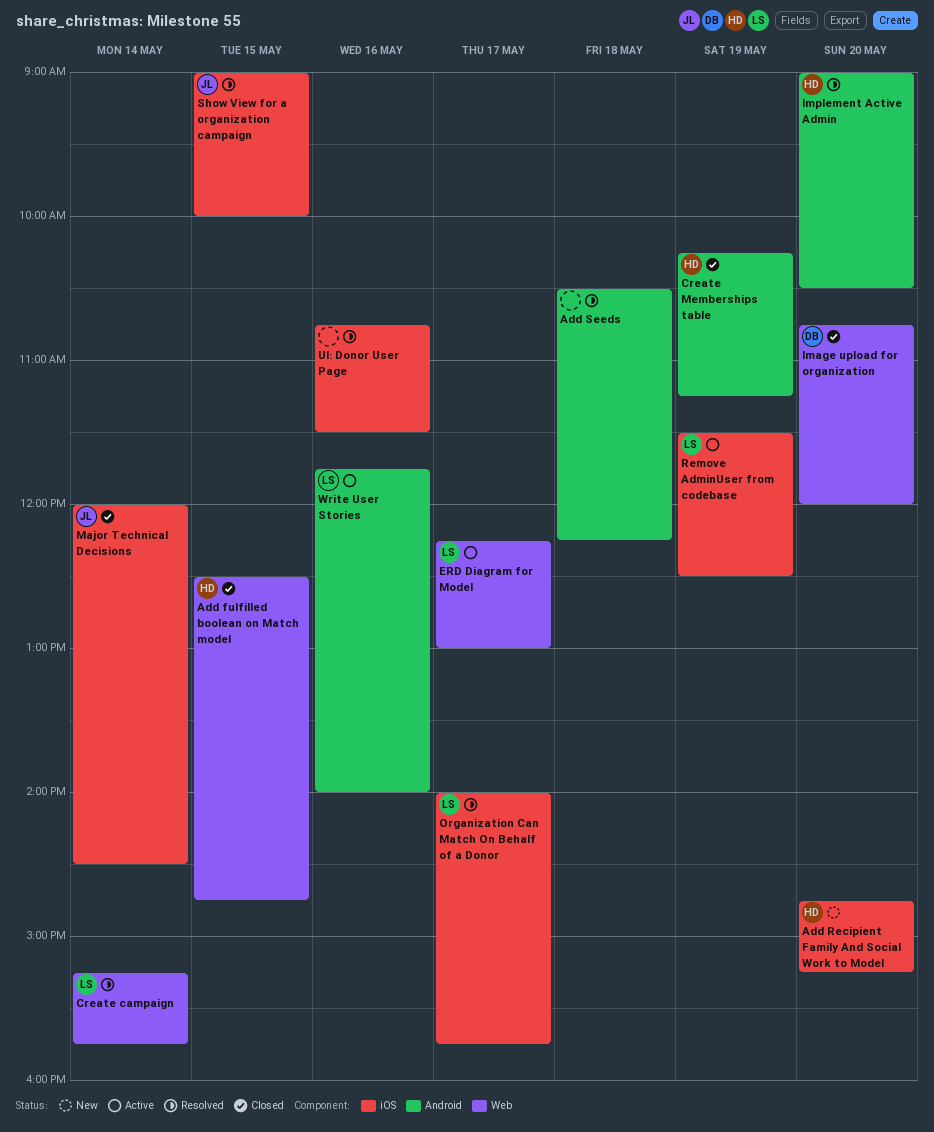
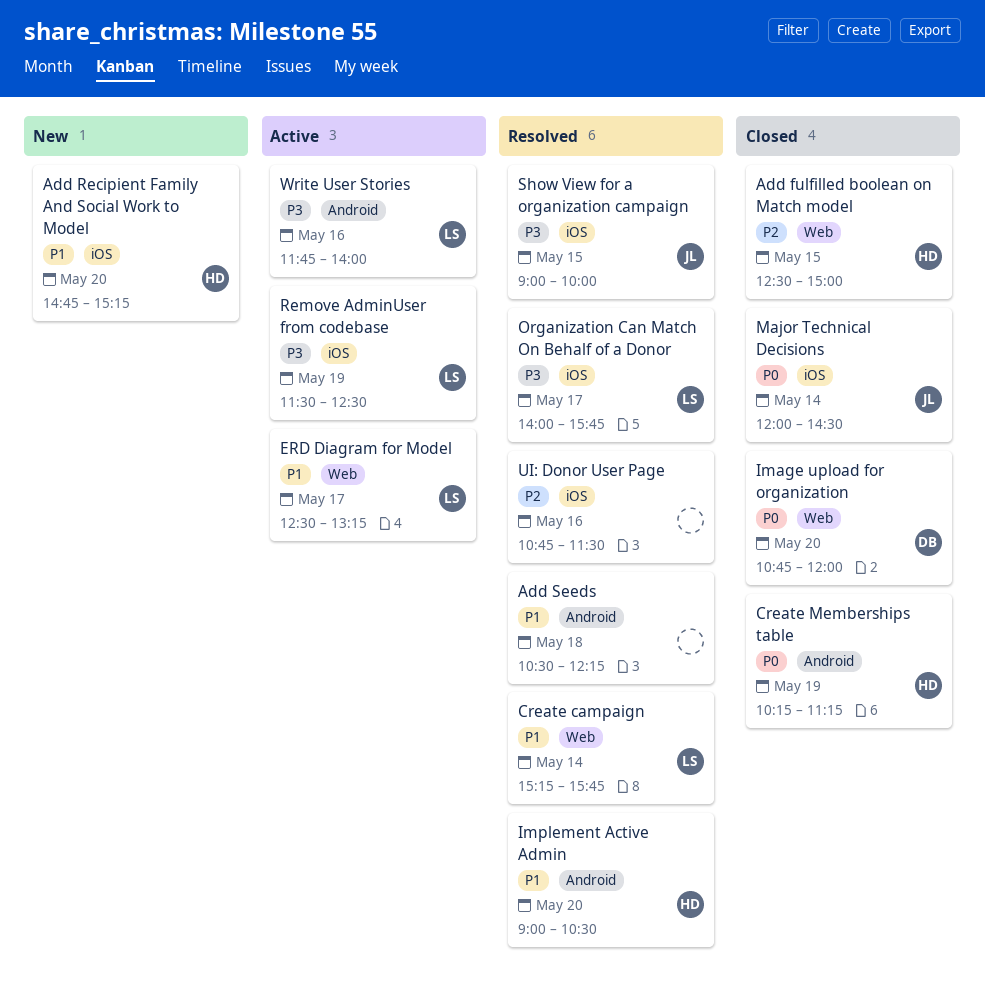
Add fulfilled boolean on Match model, ends: 14:45 -> 15:00
ERD Diagram for Model, begins: 12:15 -> 12:30
ERD Diagram for Model, ends: 13:00 -> 13:15

